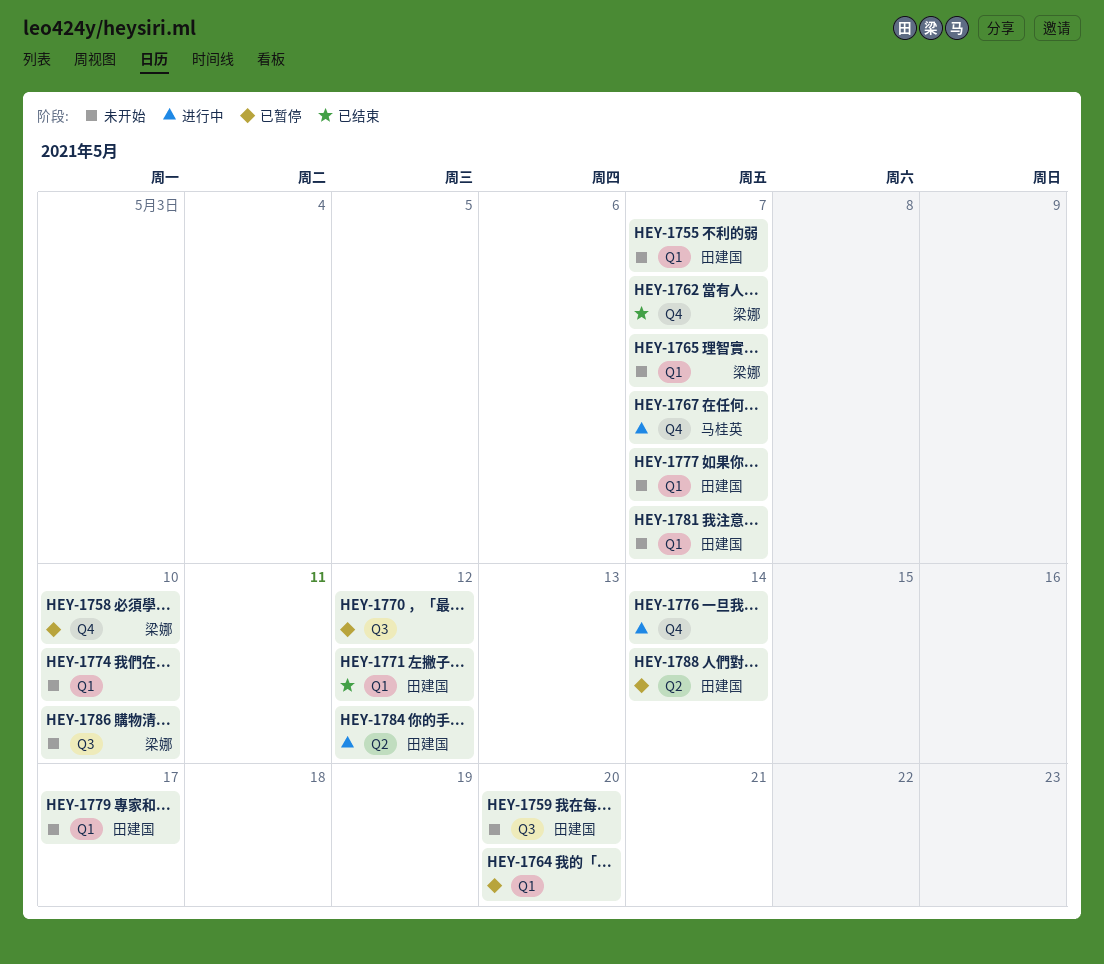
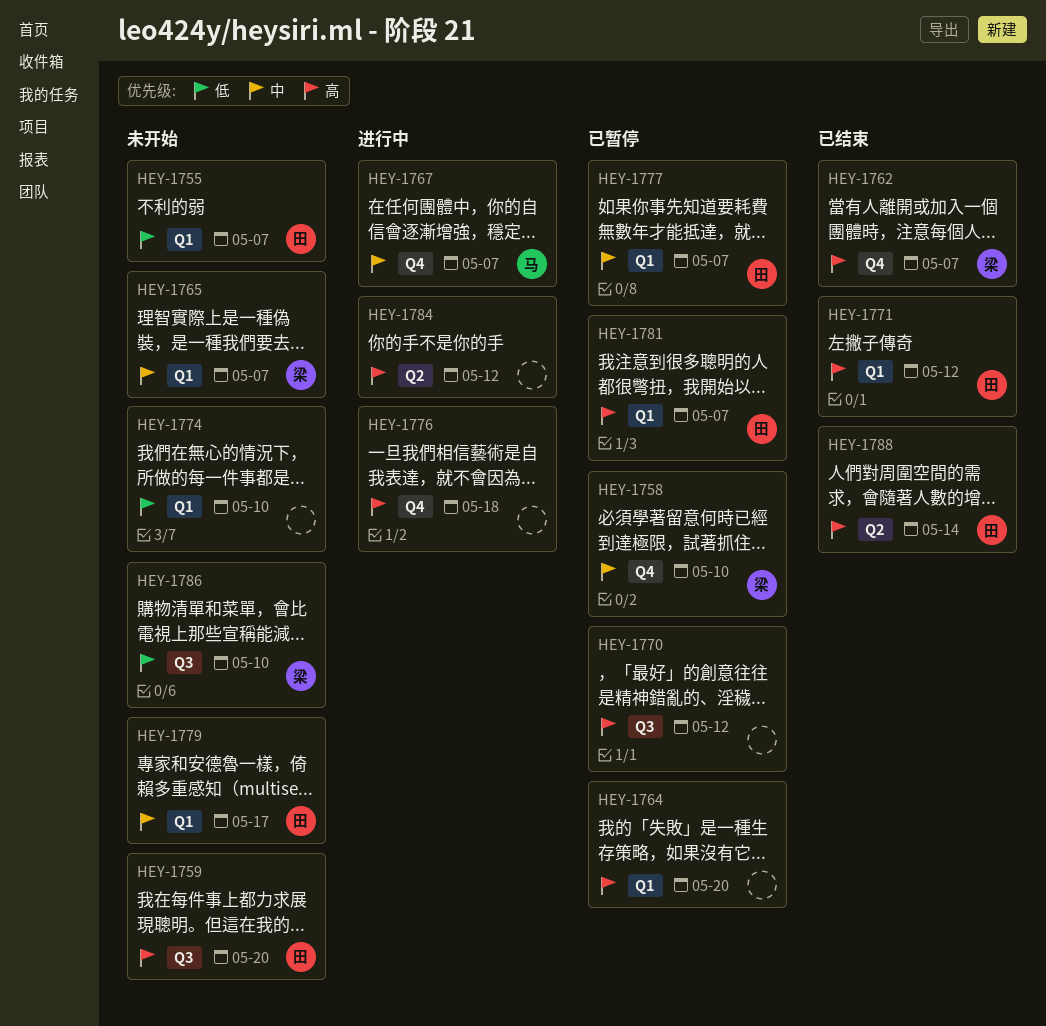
HEY-1776, due: May 14 -> May 18
HEY-1777, status: 未开始 -> 已暂停
HEY-1781, status: 未开始 -> 已暂停
HEY-1784, owner: 田建国 -> none
HEY-1788, status: 已暂停 -> 已结束

